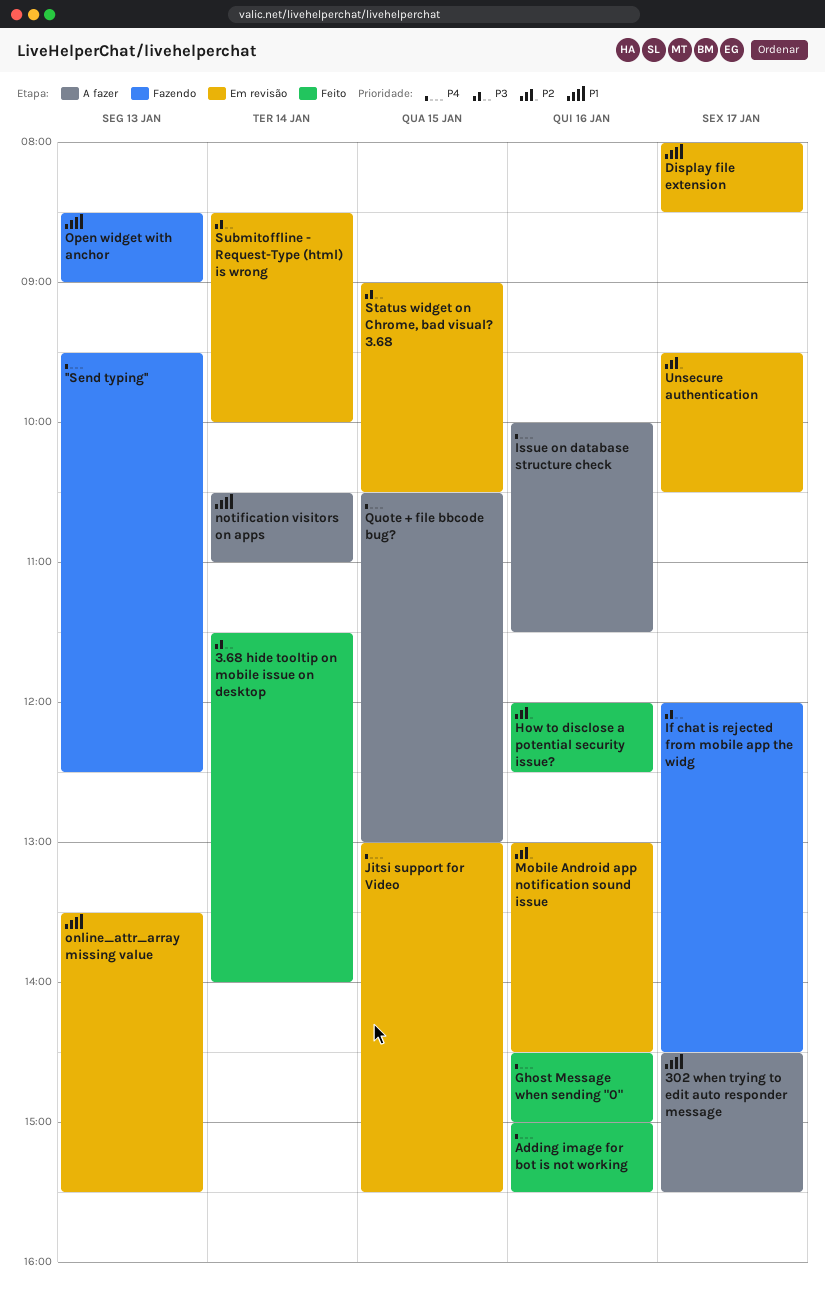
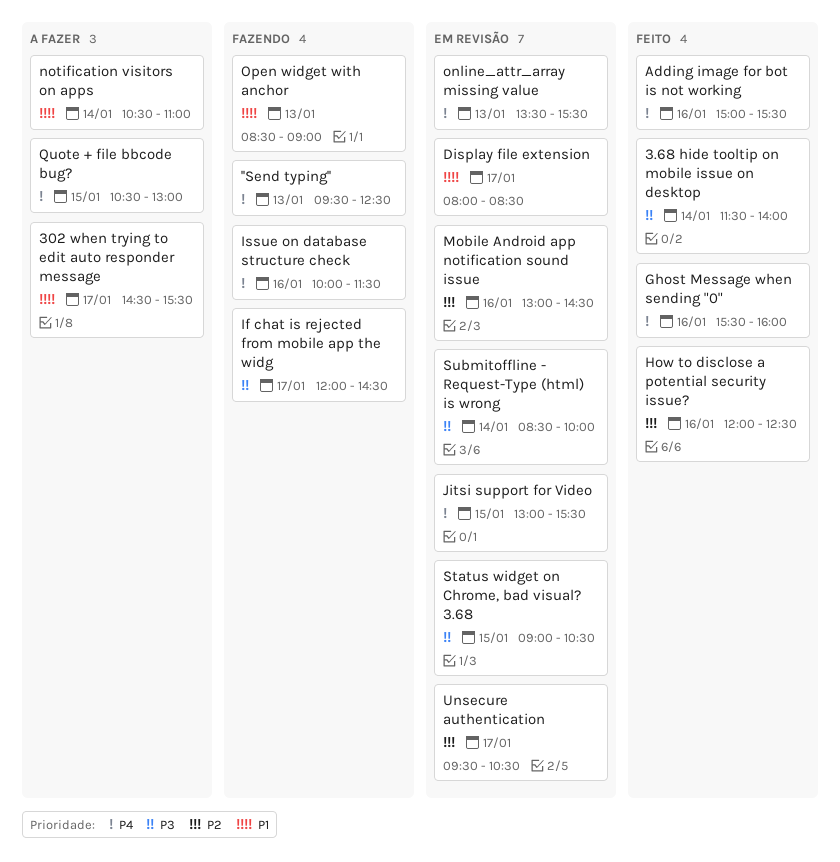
Ghost Message when sending "0", begins: 14:30 -> 15:30
Ghost Message when sending "0", ends: 15:00 -> 16:00
Issue on database structure check, status: A fazer -> Fazendo
online_attr_array missing value, priority: P1 -> P4

